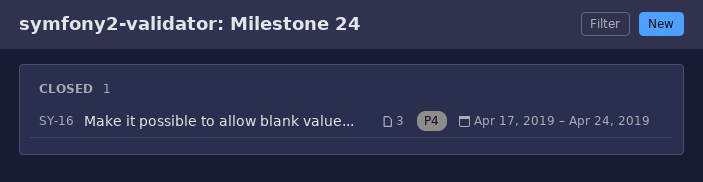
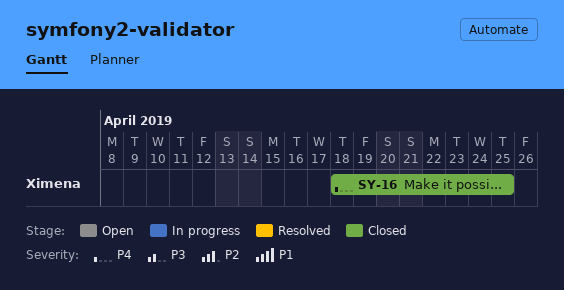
SY-16, start: Apr 17 -> Apr 18
SY-16, due: Apr 24 -> Apr 25

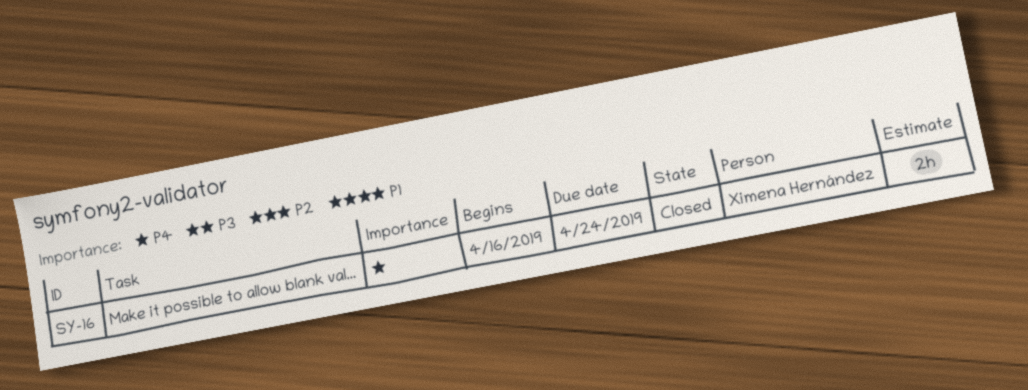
SY-16, start: Apr 18 -> Apr 16
SY-16, due: Apr 25 -> Apr 24

